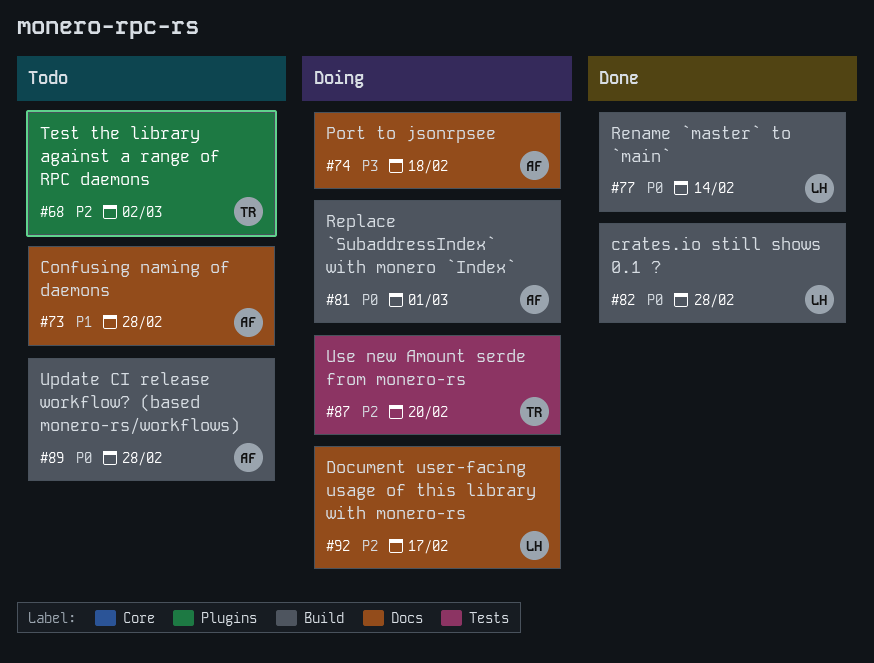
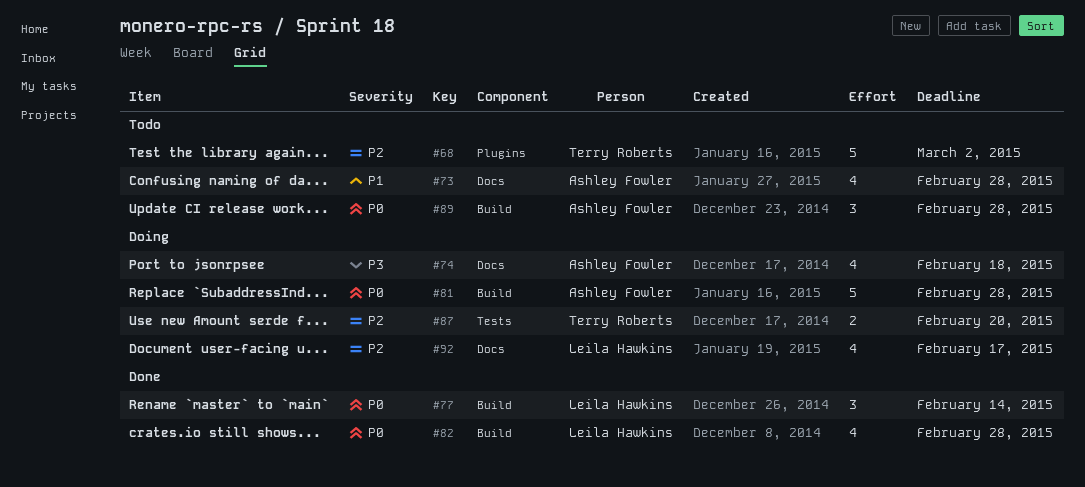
#81, due: Mar 1 -> Feb 28

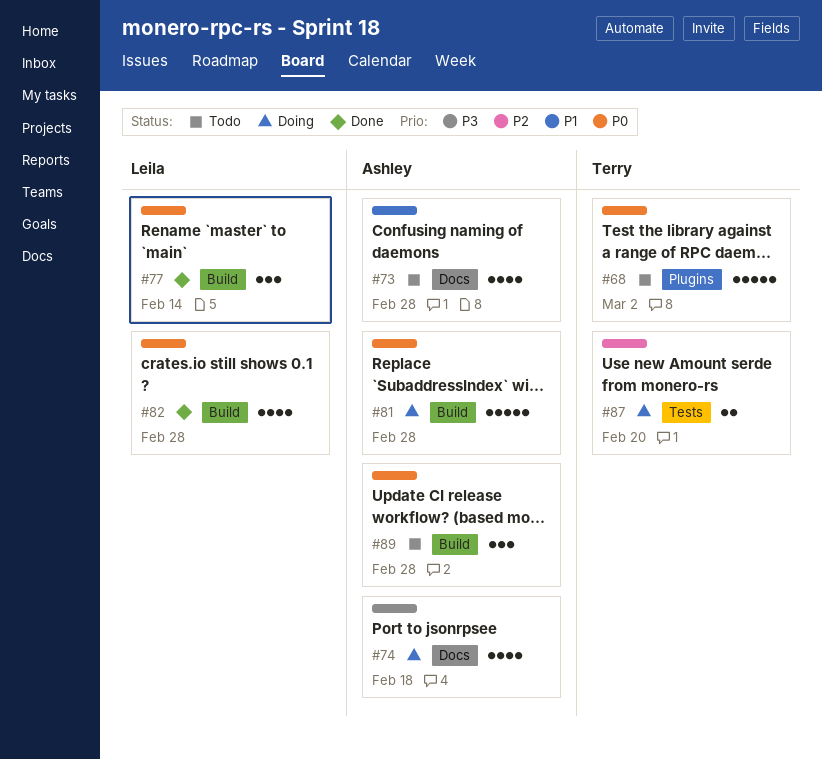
#68, priority: P2 -> P0
#92: present -> none

